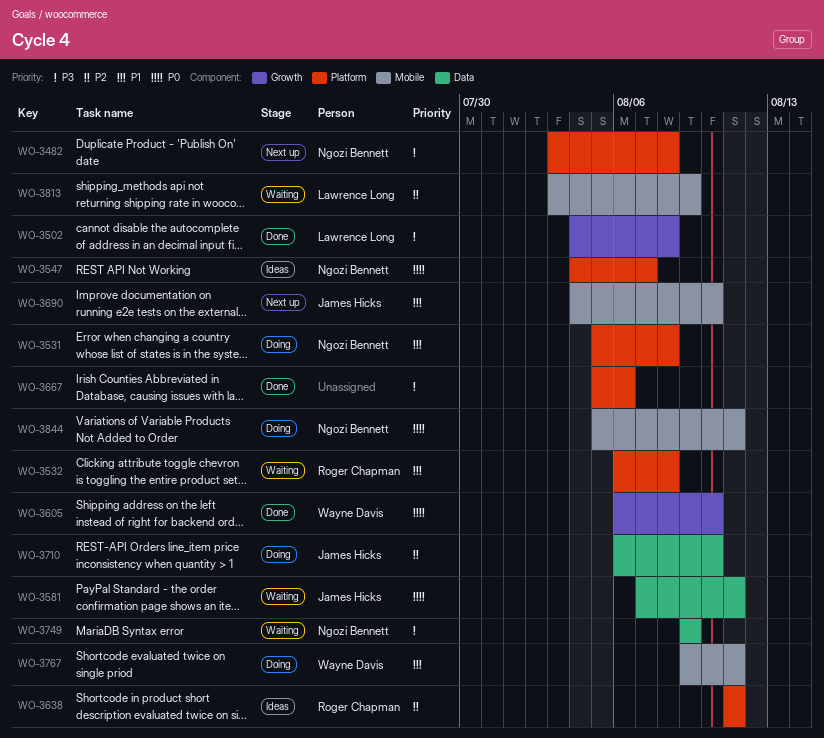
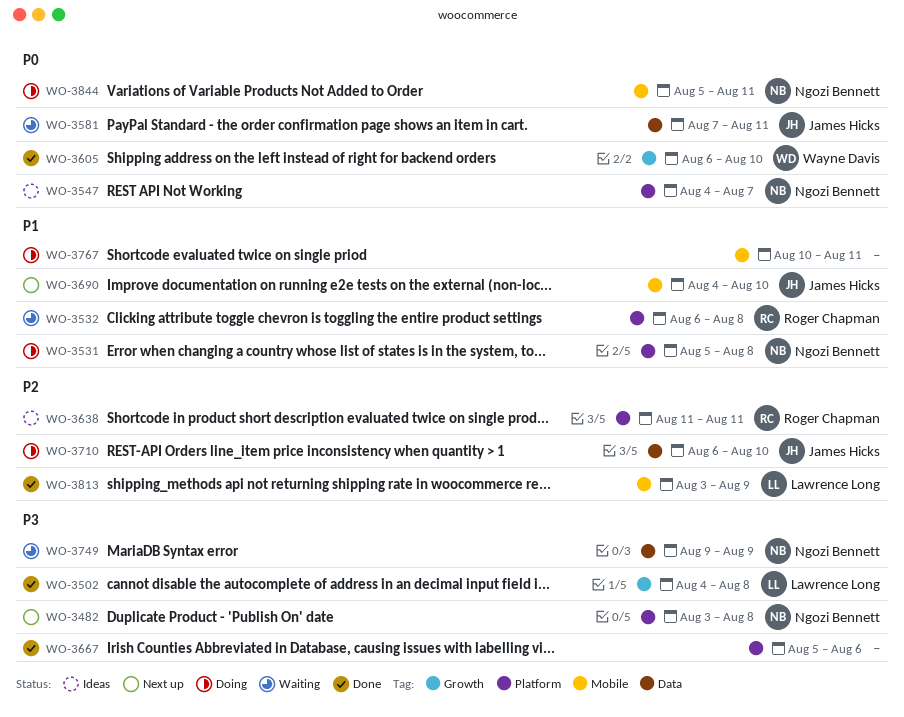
WO-3767, owner: Wayne Davis -> none
WO-3767, start: Aug 9 -> Aug 10
WO-3813, status: Waiting -> Done

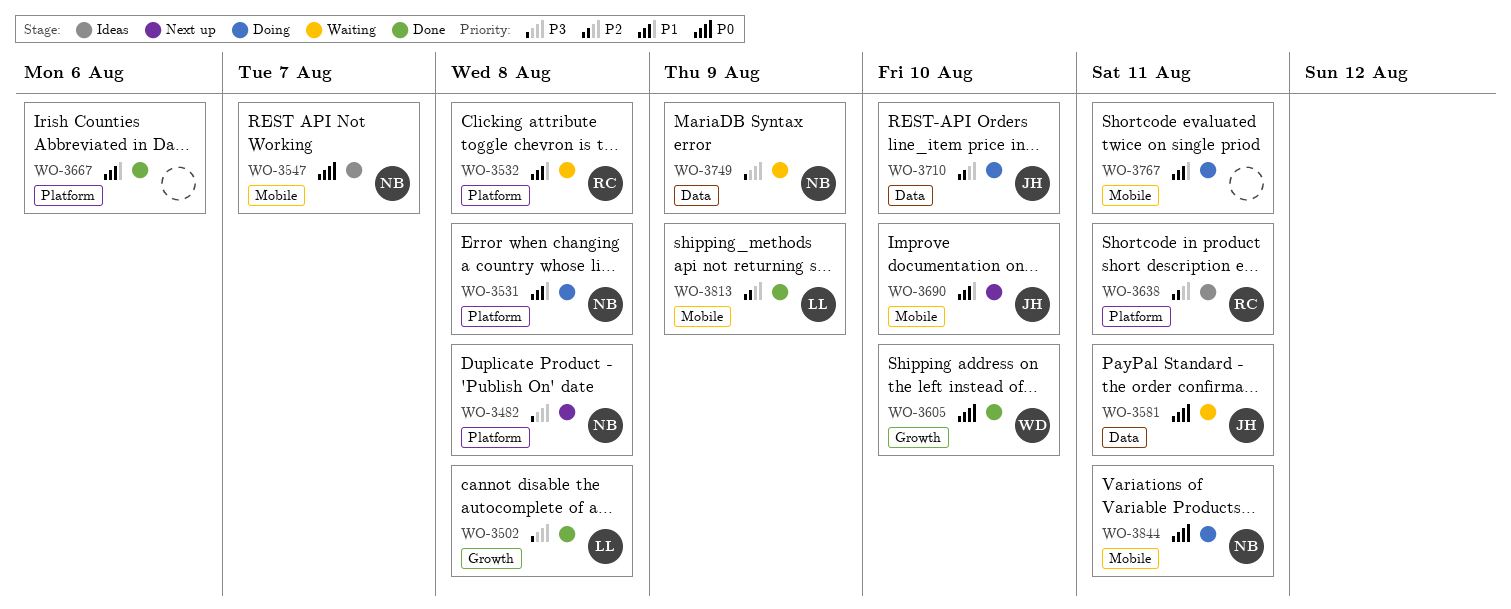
WO-3547, label: Platform -> Mobile
WO-3667, priority: P3 -> P1

